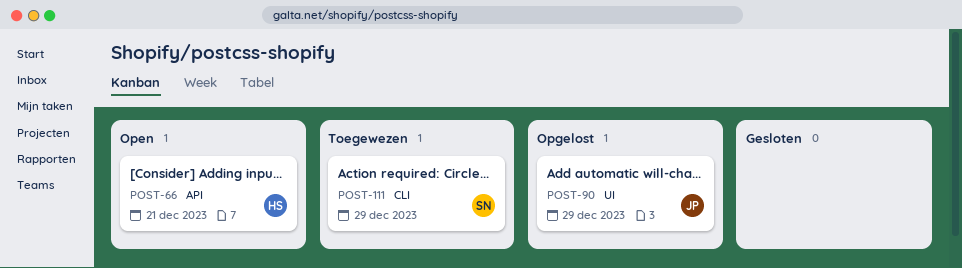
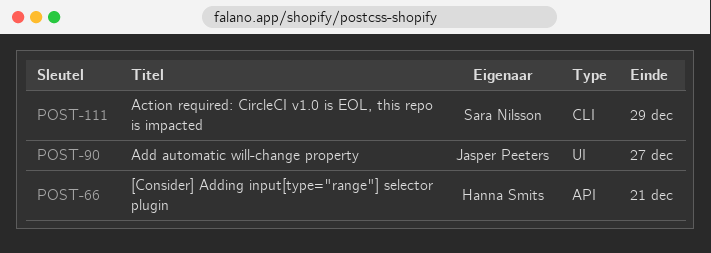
POST-90, due: Dec 29 -> Dec 27

